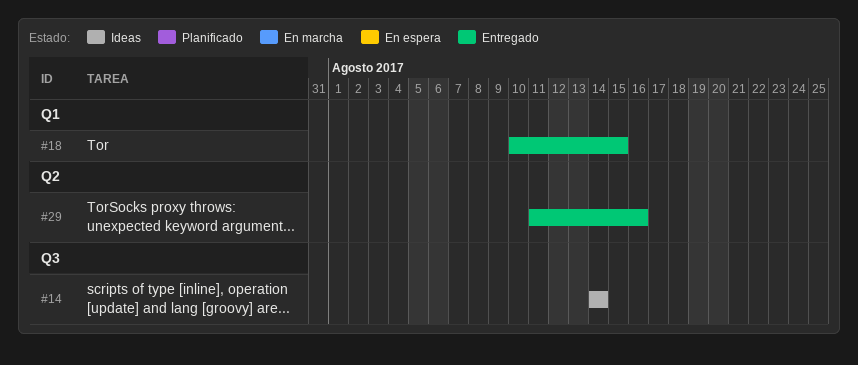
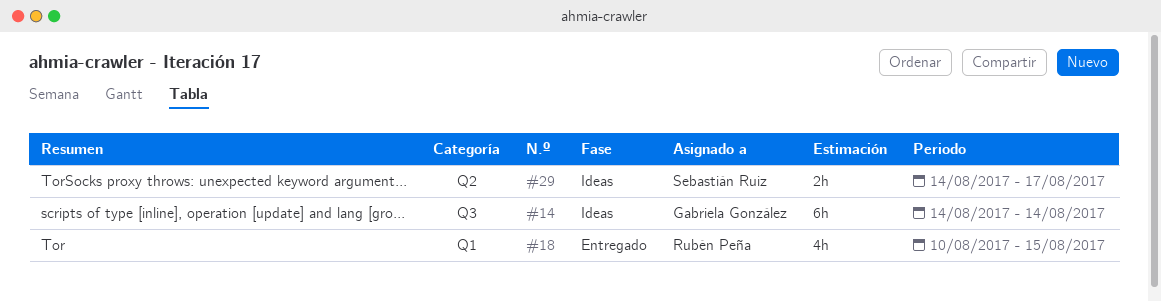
#29, status: Entregado -> Ideas
#29, start: Aug 11 -> Aug 14
#29, due: Aug 16 -> Aug 17

